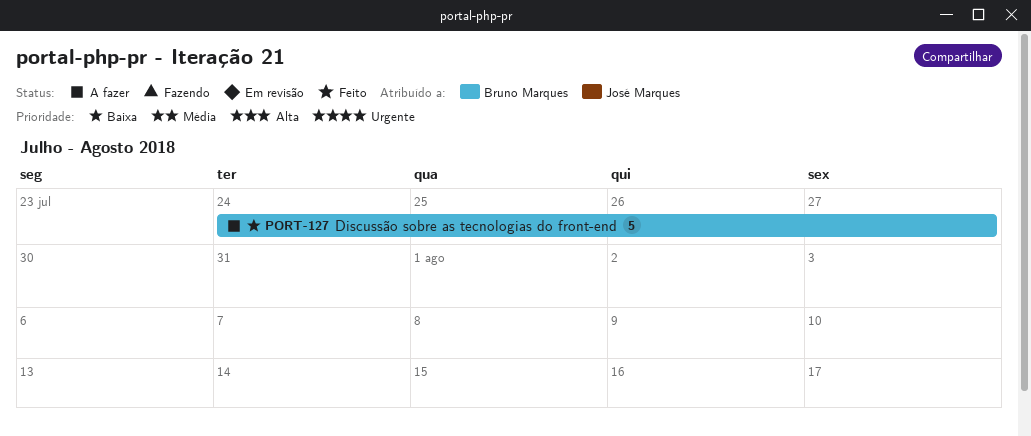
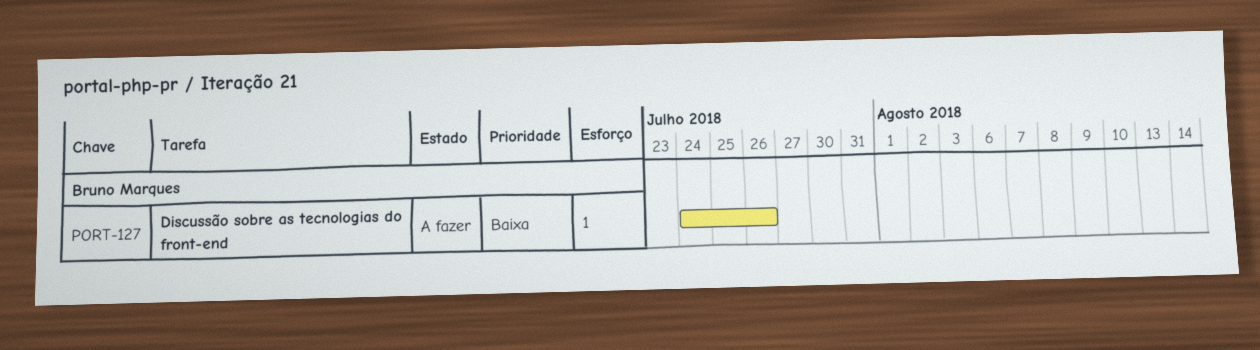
PORT-127, estimate: 5 -> 1
PORT-127, due: Jul 27 -> Jul 26

